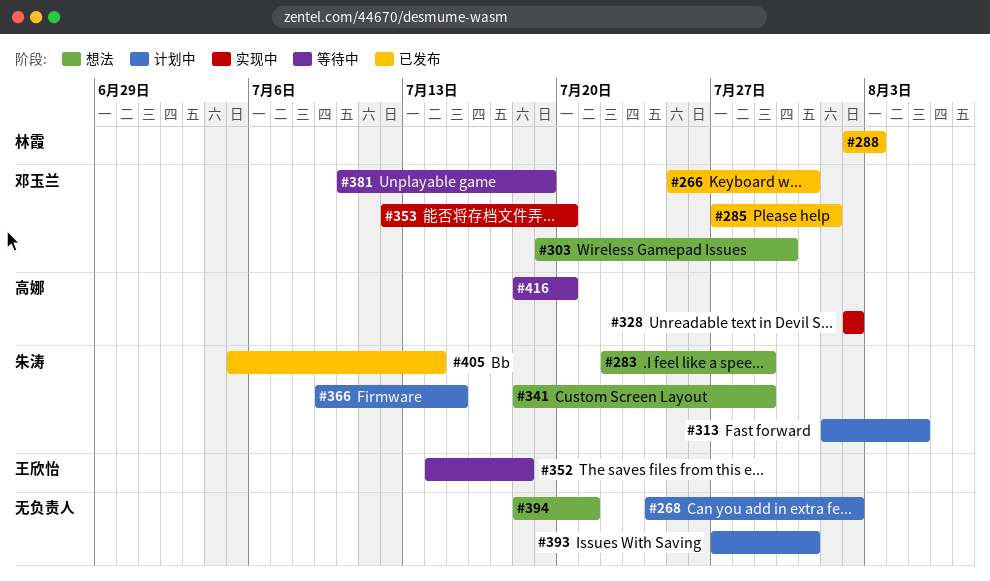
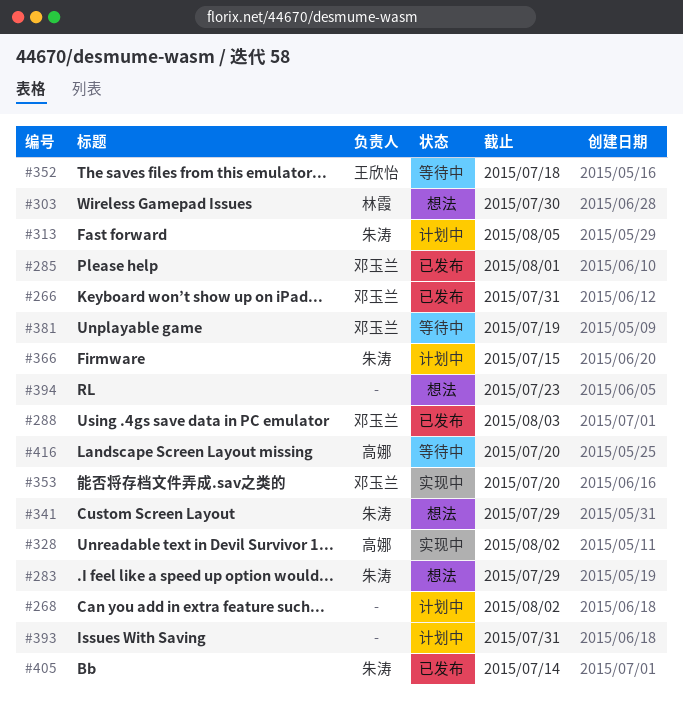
#288, owner: 林霞 -> 邓玉兰
#303, owner: 邓玉兰 -> 林霞
#394, due: Jul 21 -> Jul 23

